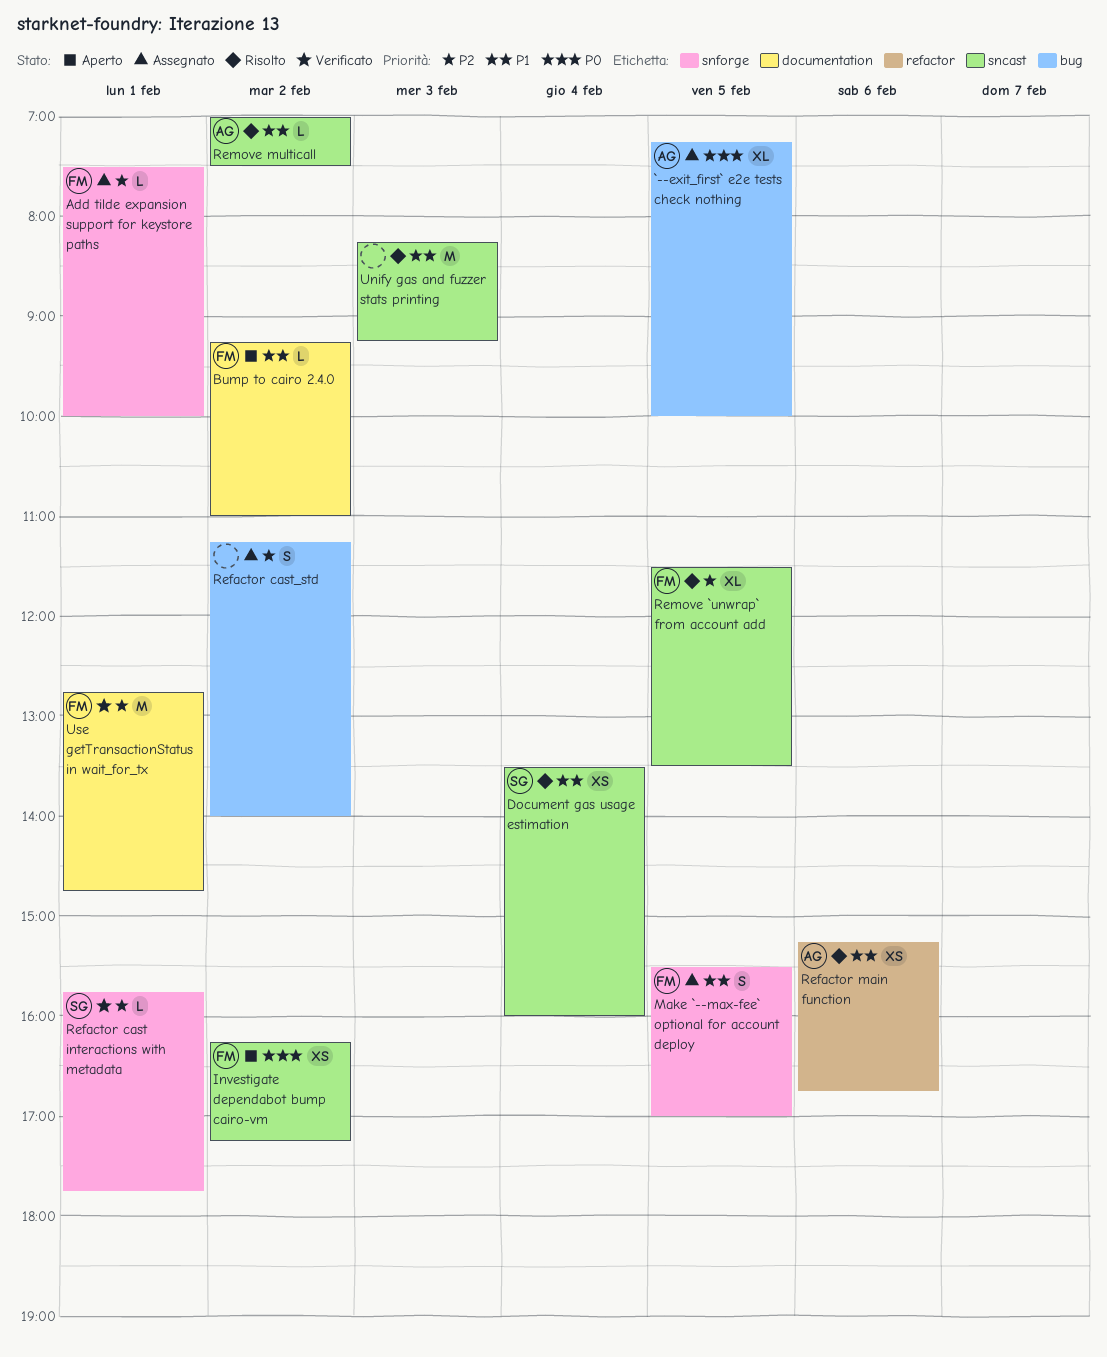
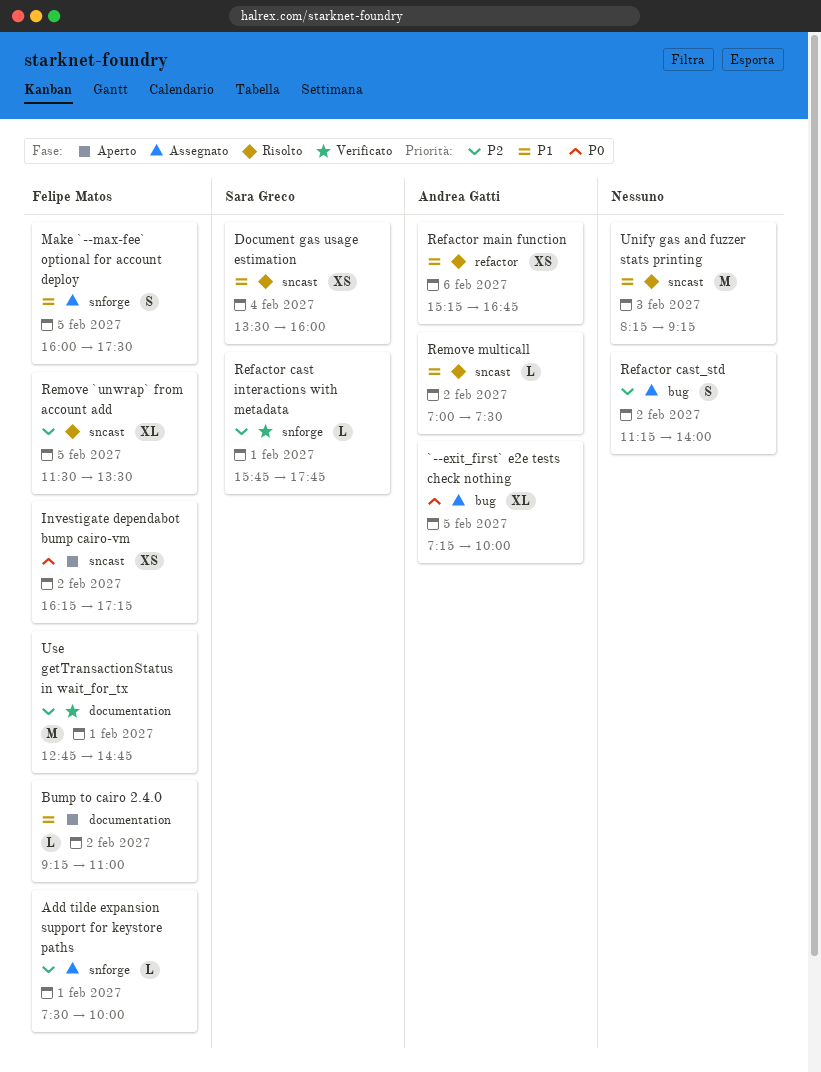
Make `--max-fee` optional for account deploy, begins: 15:30 -> 16:00
Make `--max-fee` optional for account deploy, ends: 17:00 -> 17:30

